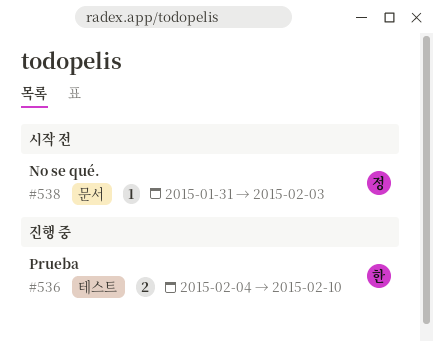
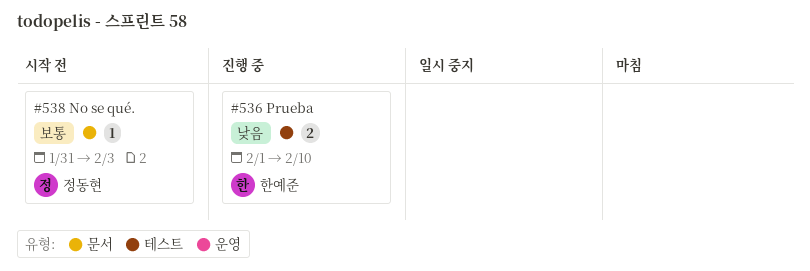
#536, start: Feb 4 -> Feb 1

